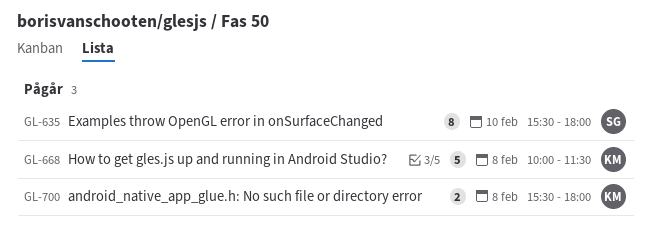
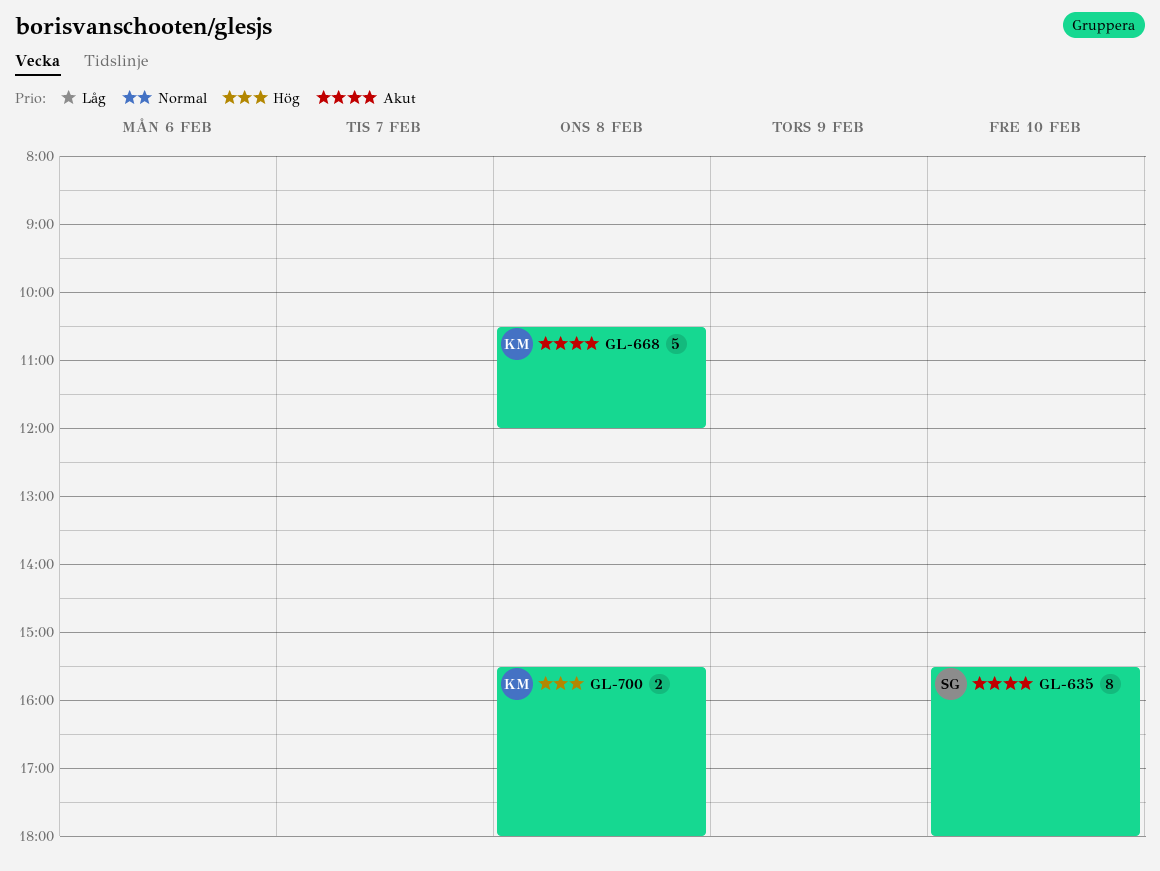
GL-668, begins: 10:00 -> 10:30
GL-668, ends: 11:30 -> 12:00

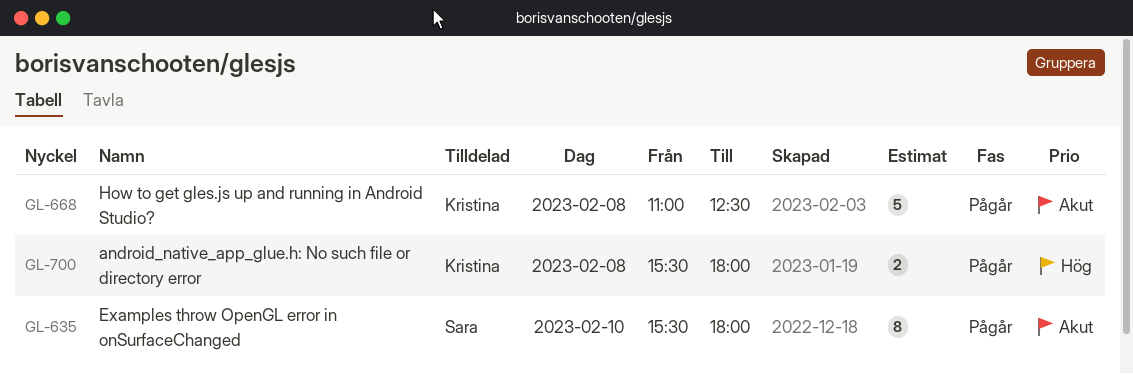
GL-668, begins: 10:30 -> 11:00
GL-668, ends: 12:00 -> 12:30

